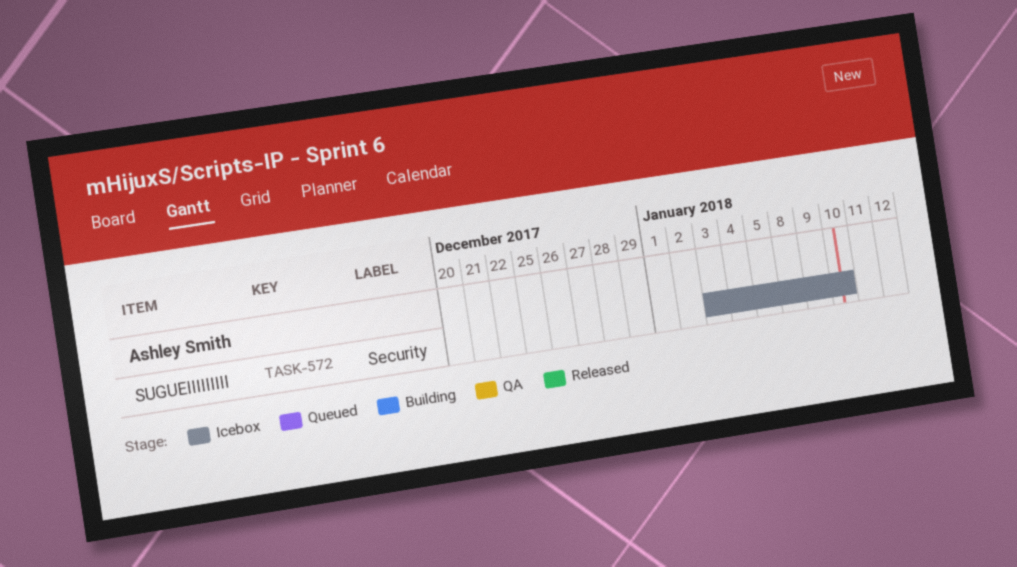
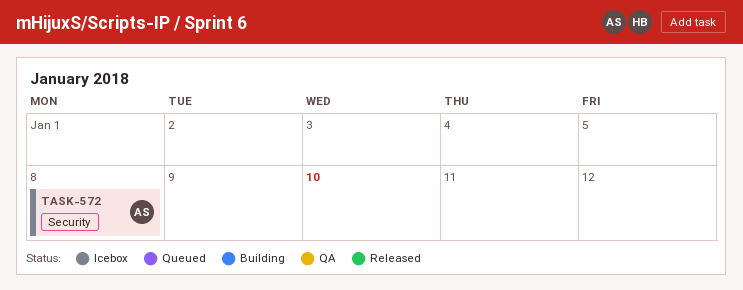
TASK-572, due: Jan 10 -> Jan 8

